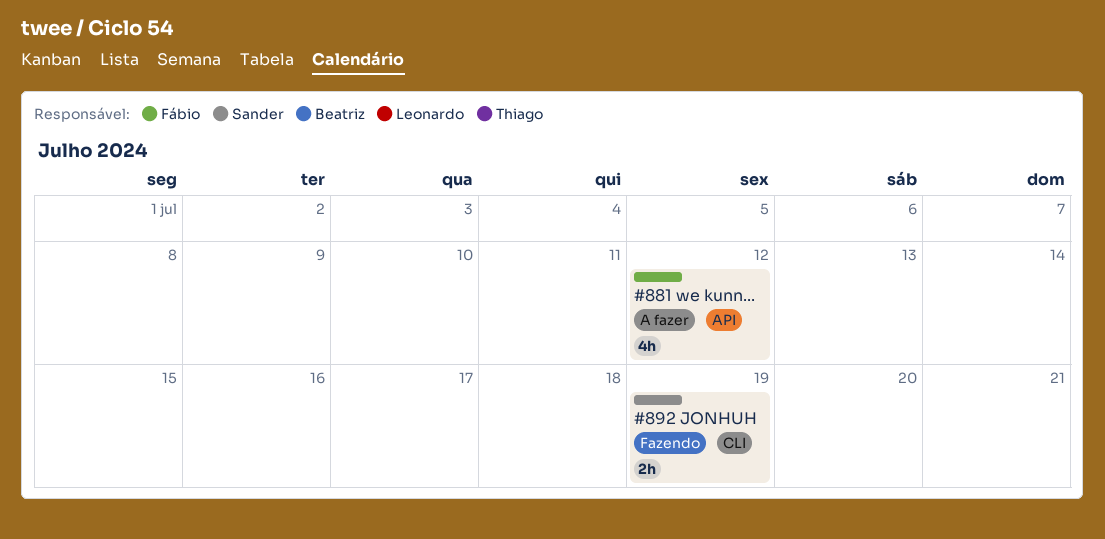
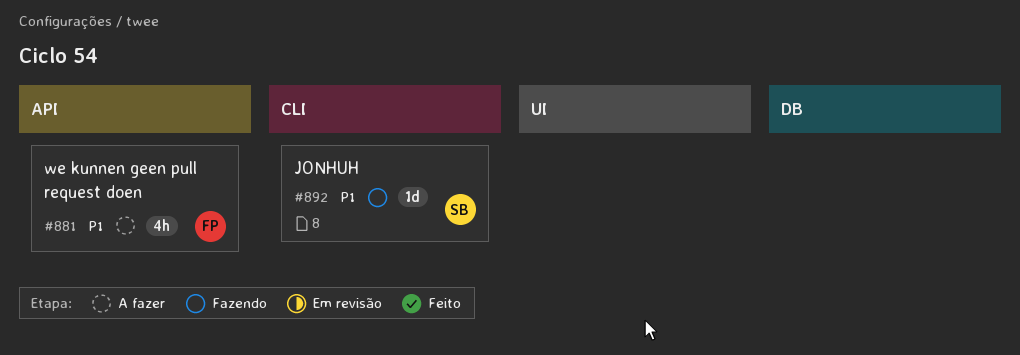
#892, estimate: 2h -> 1d

